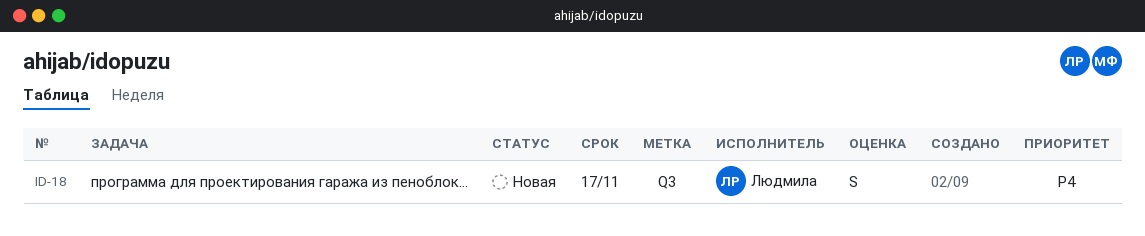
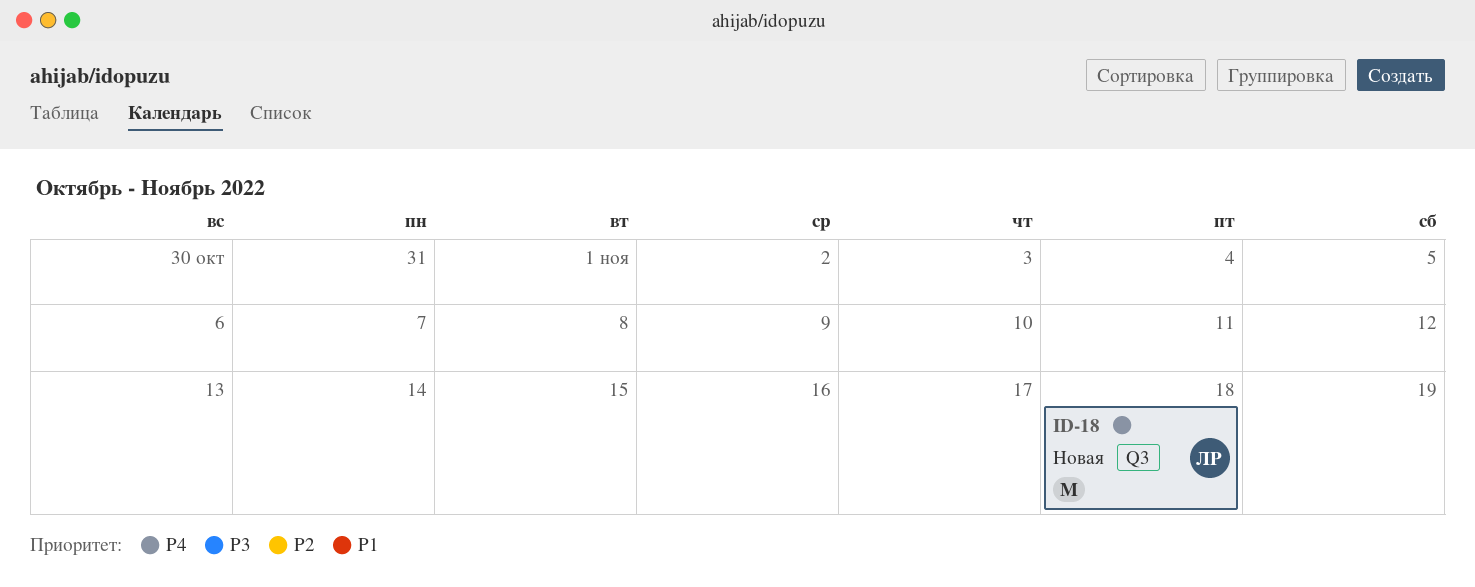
ID-18, estimate: S -> M
ID-18, due: Nov 17 -> Nov 18

